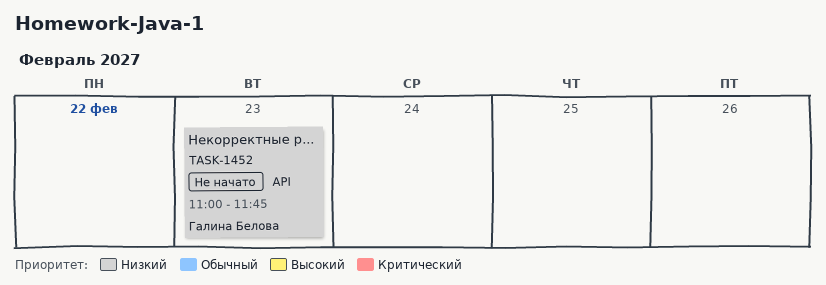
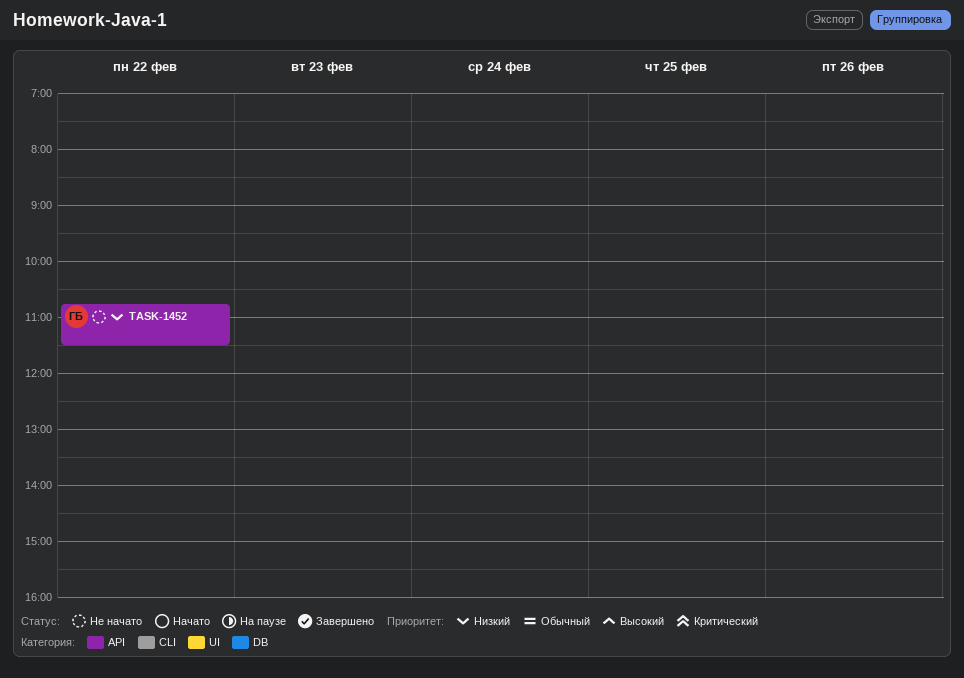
TASK-1452, day: Feb 23 -> Feb 22
TASK-1452, begins: 11:00 -> 10:45
TASK-1452, ends: 11:45 -> 11:30

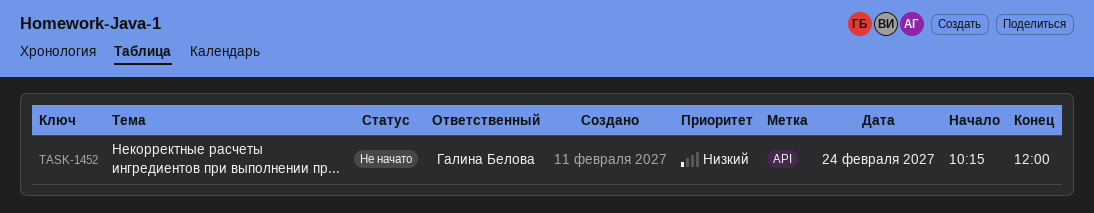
TASK-1452, day: Feb 22 -> Feb 24
TASK-1452, begins: 10:45 -> 10:15
TASK-1452, ends: 11:30 -> 12:00

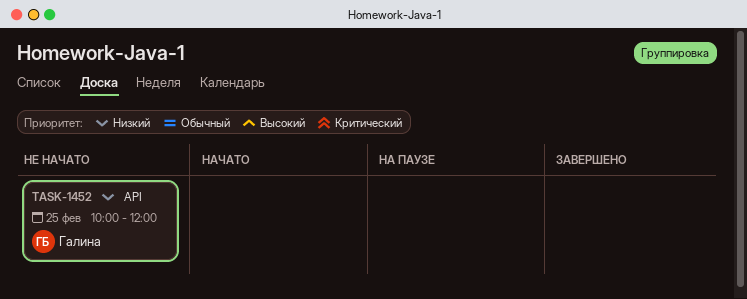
TASK-1452, day: Feb 24 -> Feb 25
TASK-1452, begins: 10:15 -> 10:00

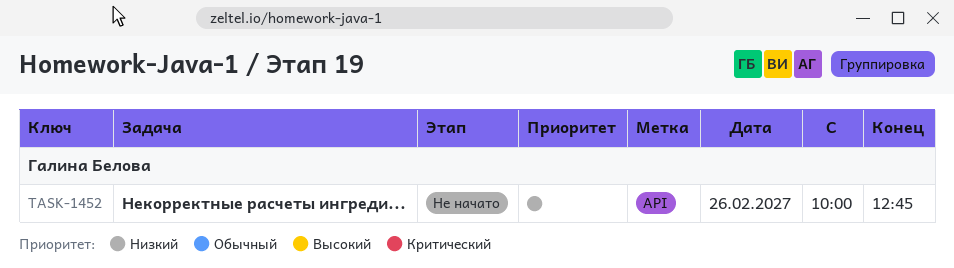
TASK-1452, day: Feb 25 -> Feb 26
TASK-1452, ends: 12:00 -> 12:45

